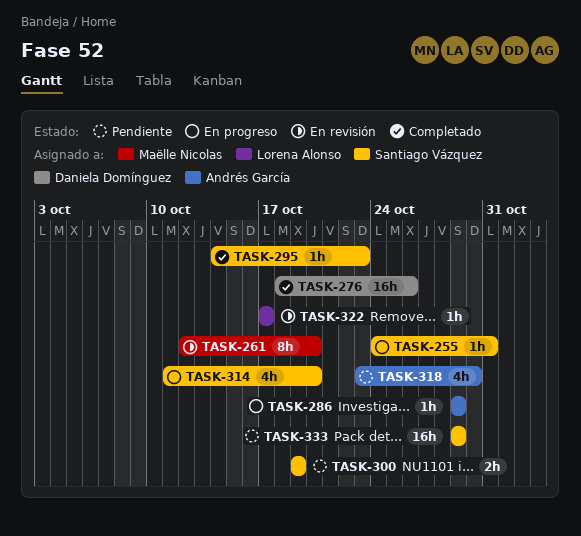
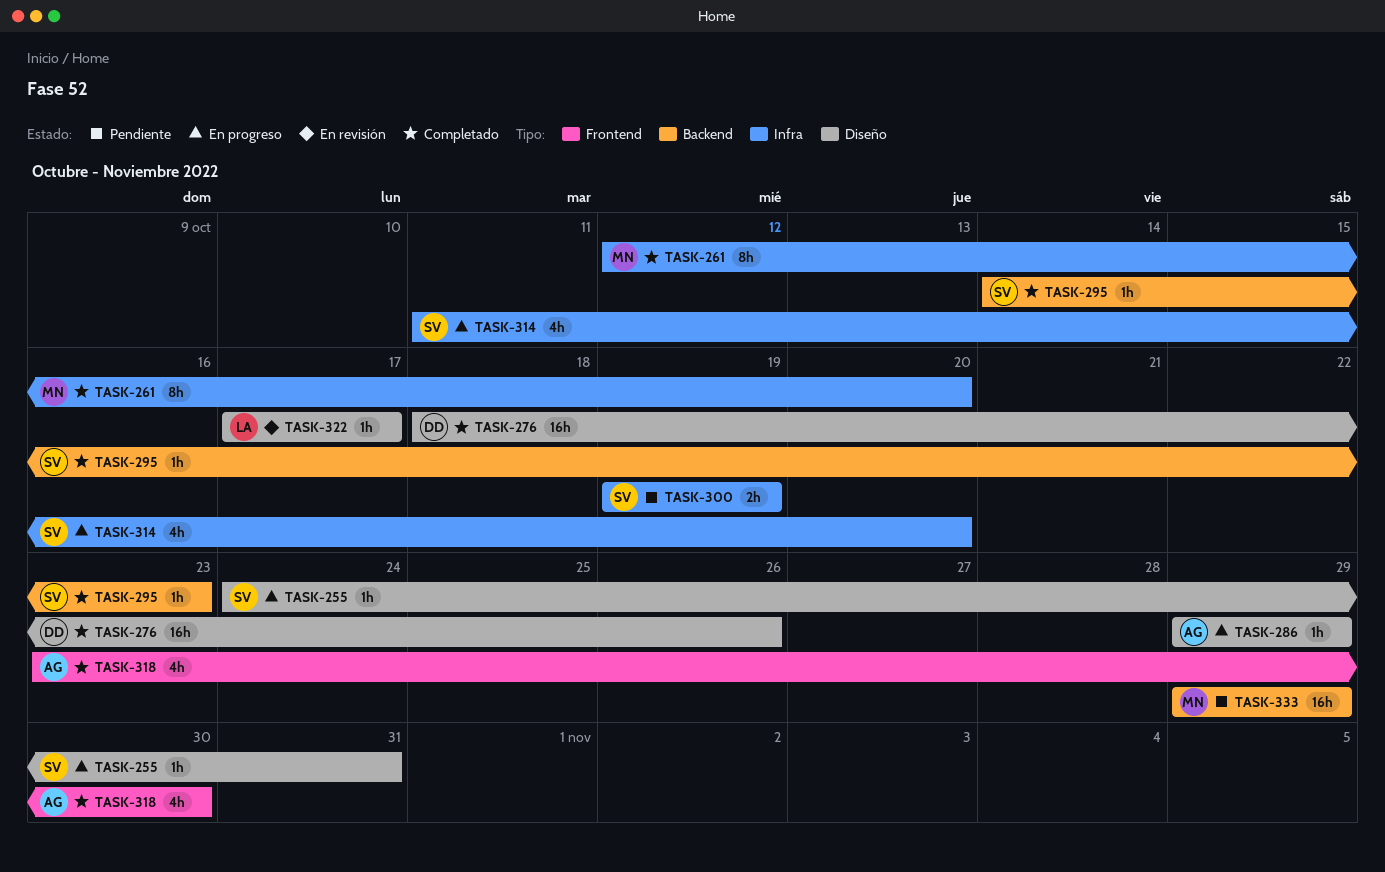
TASK-261, status: En revisión -> Completado
TASK-318, status: Pendiente -> Completado
TASK-333, owner: Santiago Vázquez -> Maëlle Nicolas

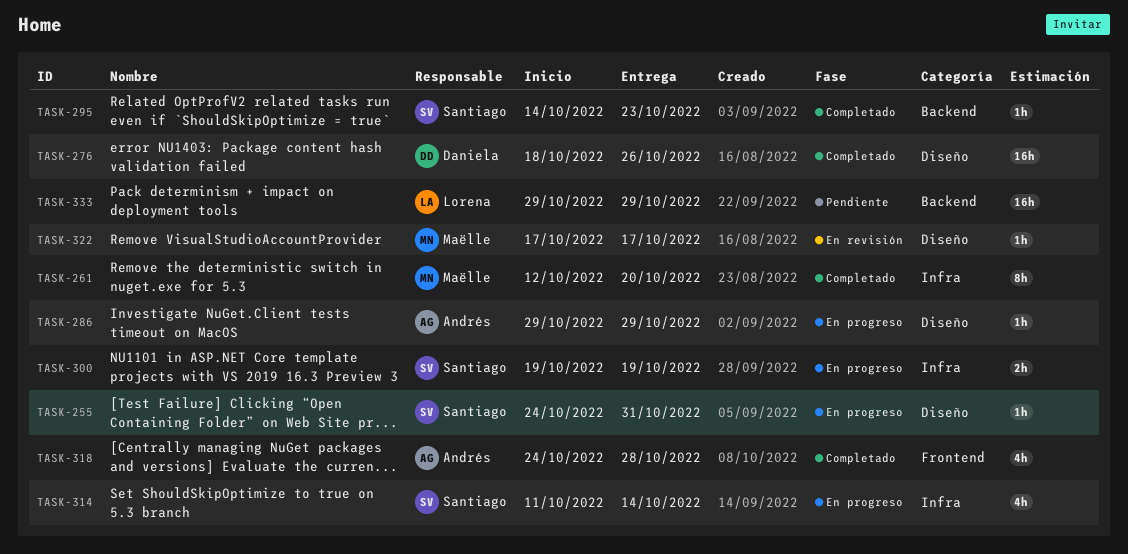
TASK-300, status: Pendiente -> En progreso
TASK-314, due: Oct 20 -> Oct 14
TASK-318, start: Oct 23 -> Oct 24
TASK-318, due: Oct 30 -> Oct 28
TASK-322, owner: Lorena -> Maëlle
TASK-333, owner: Maëlle -> Lorena

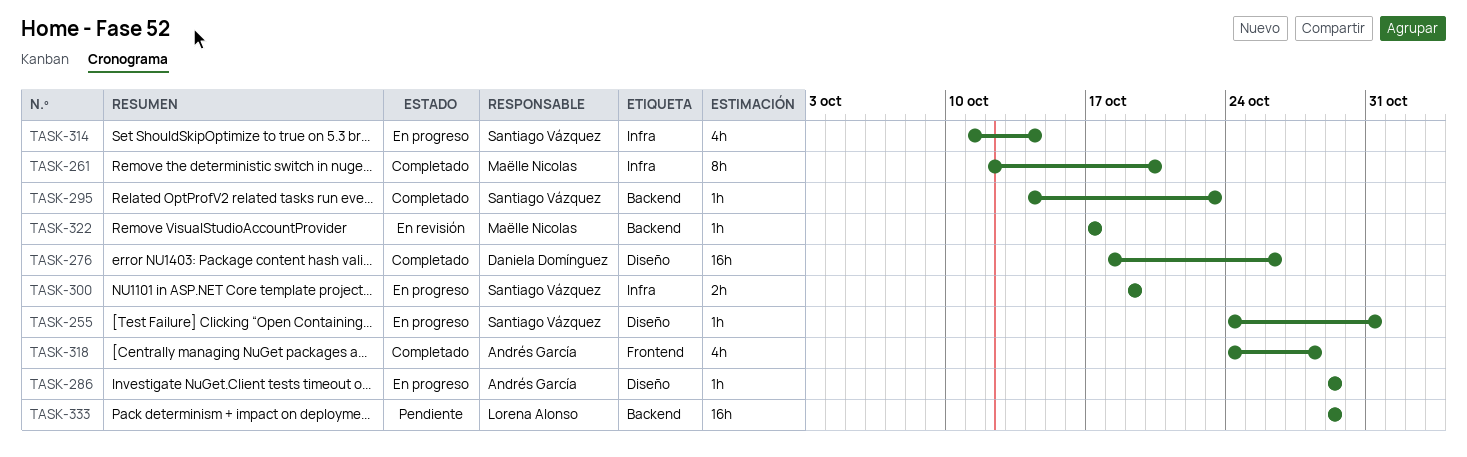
TASK-322, label: Diseño -> Backend

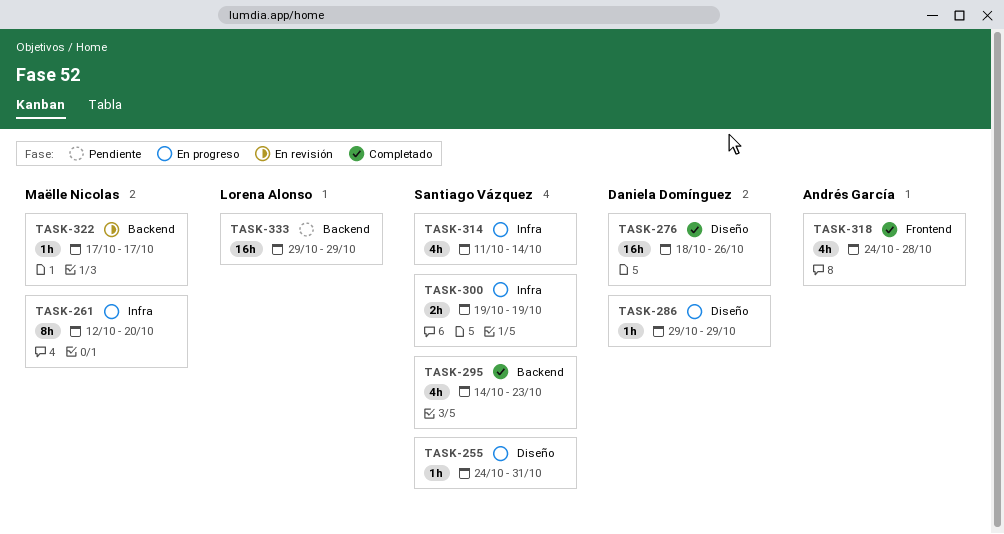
TASK-261, status: Completado -> En progreso
TASK-286, owner: Andrés García -> Daniela Domínguez
TASK-295, estimate: 1h -> 4h

